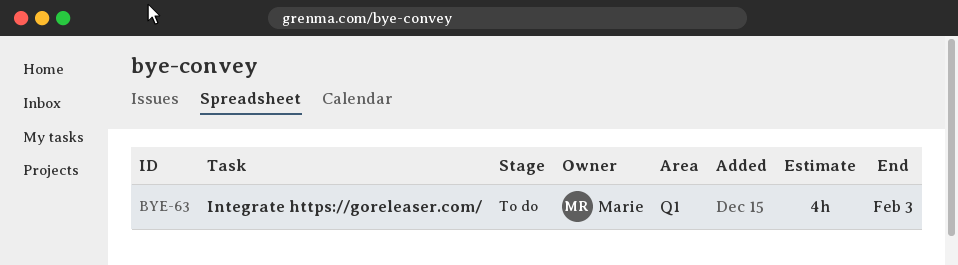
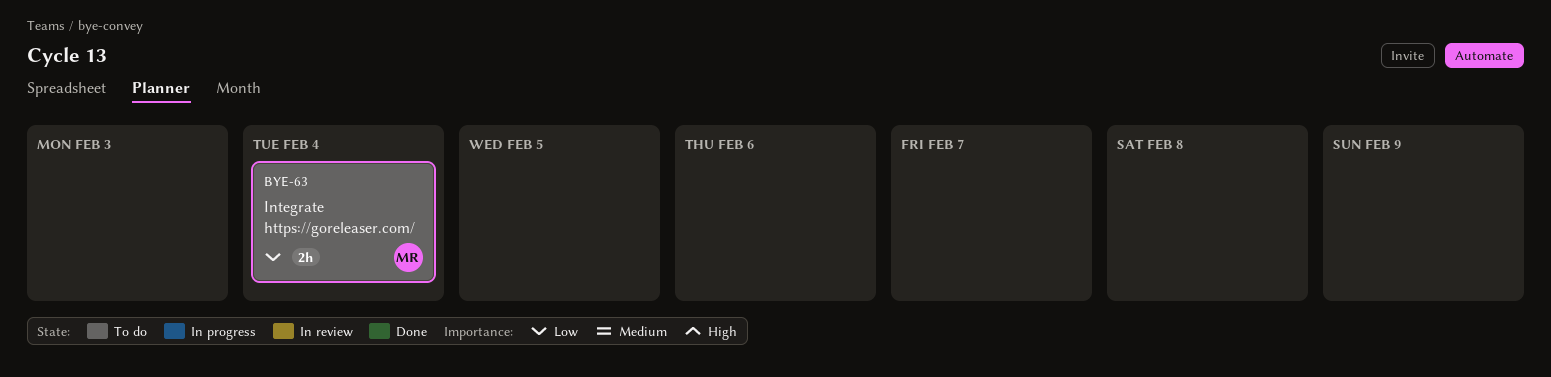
BYE-63, estimate: 4h -> 2h
BYE-63, due: Feb 3 -> Feb 4

